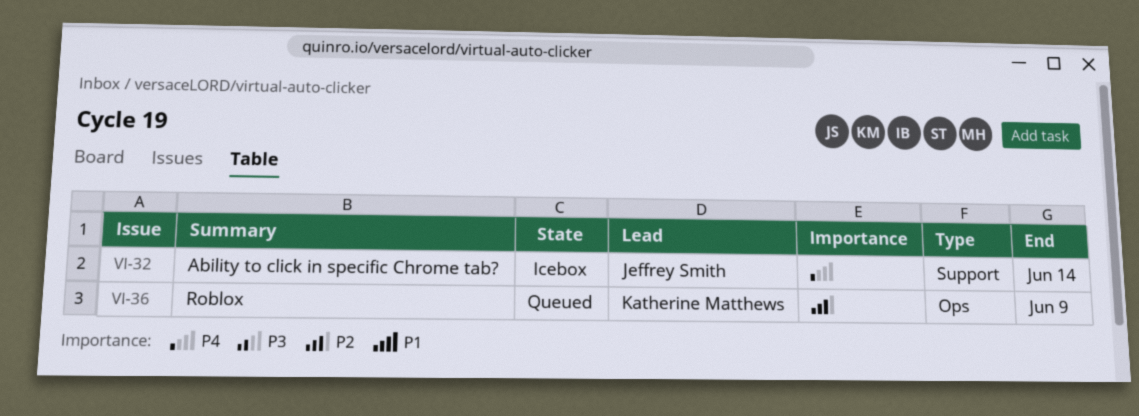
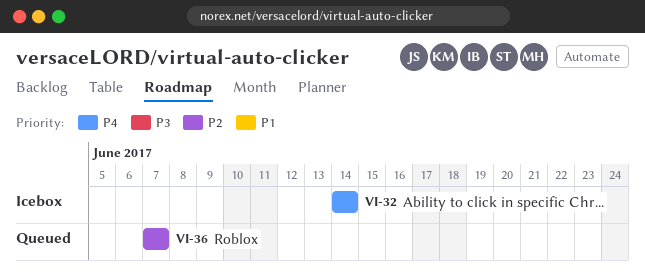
VI-36, due: Jun 9 -> Jun 7

